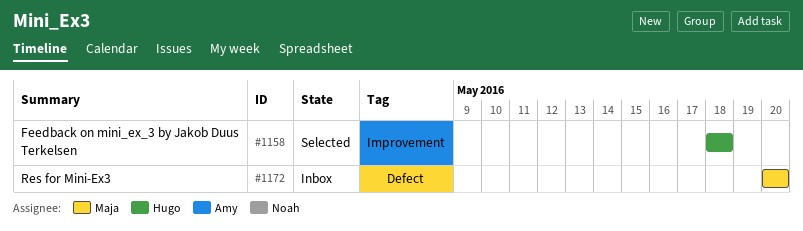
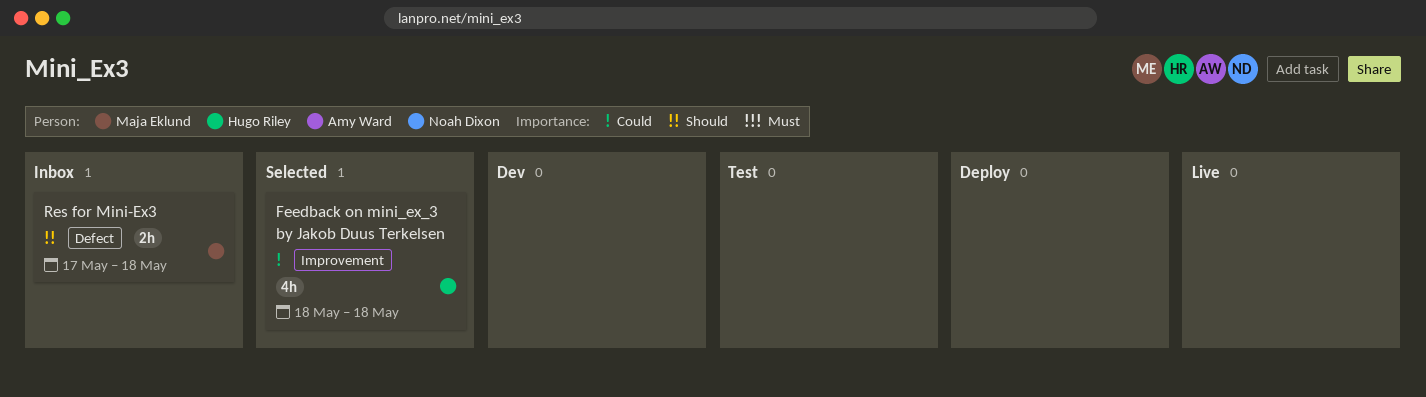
Res for Mini-Ex3, start: May 20 -> May 17
Res for Mini-Ex3, due: May 20 -> May 18

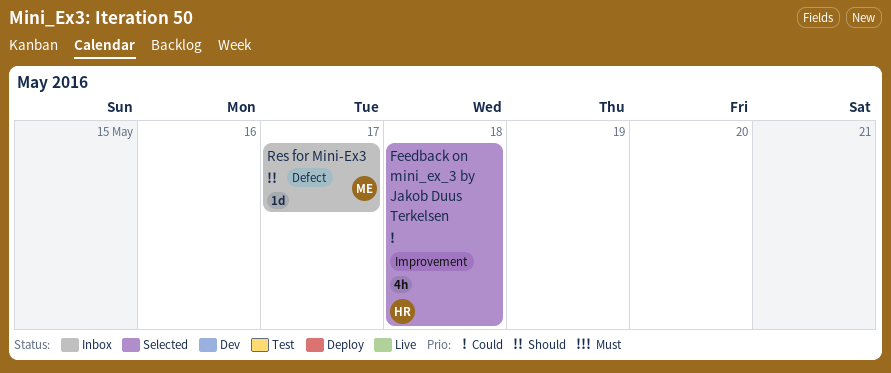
Res for Mini-Ex3, estimate: 2h -> 1d
Res for Mini-Ex3, due: May 18 -> May 17

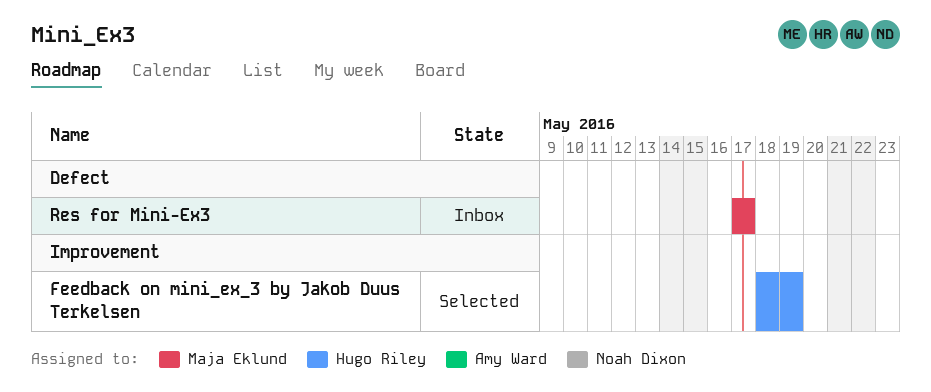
Feedback on mini_ex_3 by Jakob Duus Terkelsen, due: May 18 -> May 19

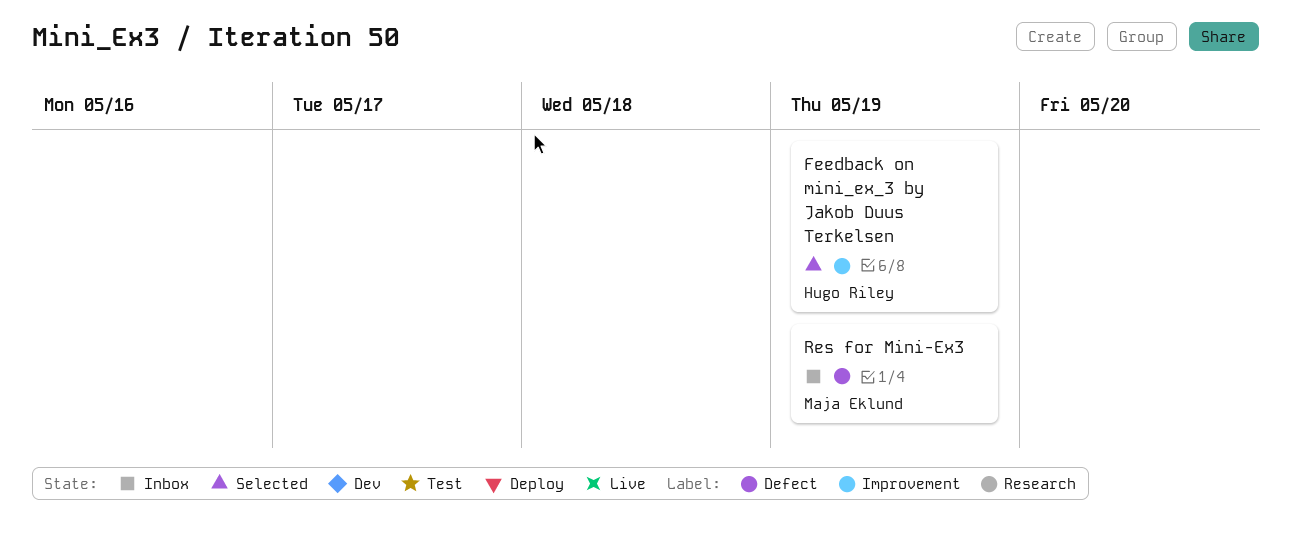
Res for Mini-Ex3, due: May 17 -> May 19

